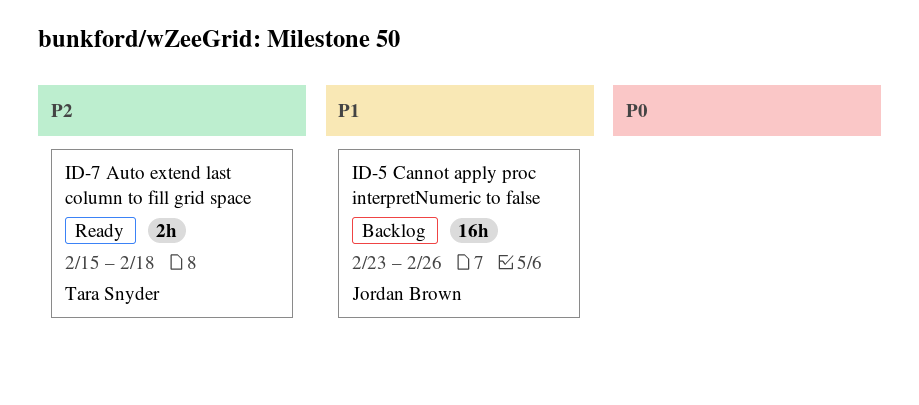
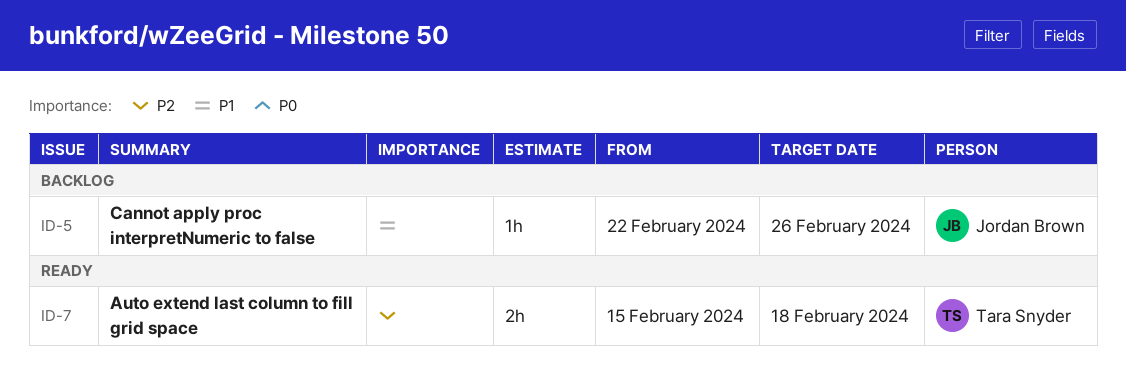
ID-5, estimate: 16h -> 1h
ID-5, start: Feb 23 -> Feb 22

